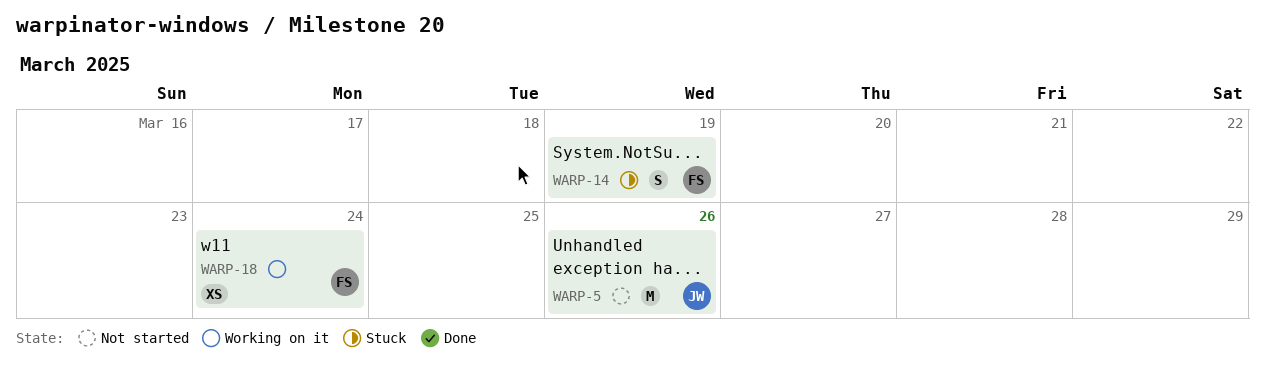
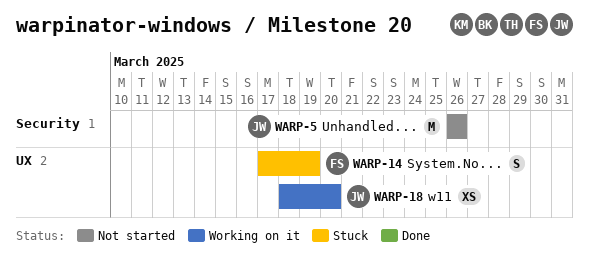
WARP-18, owner: FS -> JW
WARP-18, due: Mar 24 -> Mar 20

